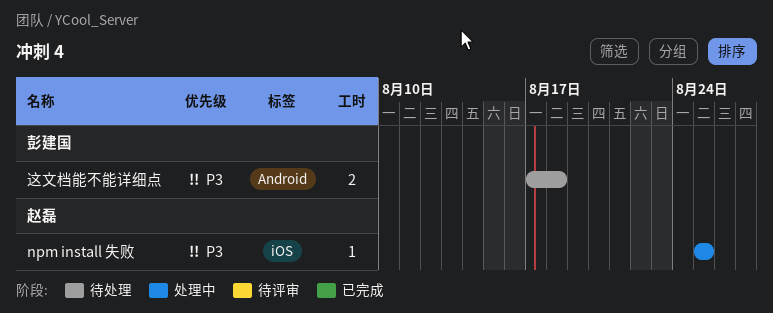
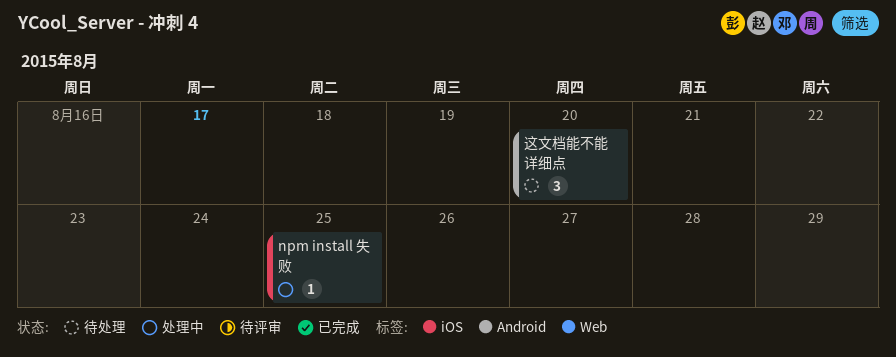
这文档能不能详细点, estimate: 2 -> 3
这文档能不能详细点, due: Aug 18 -> Aug 20

